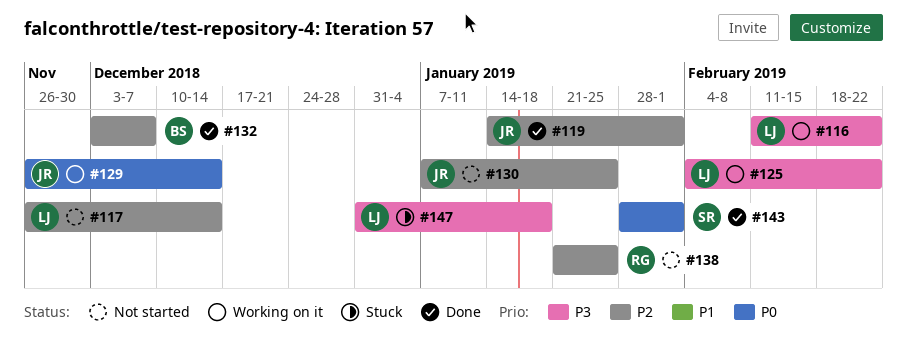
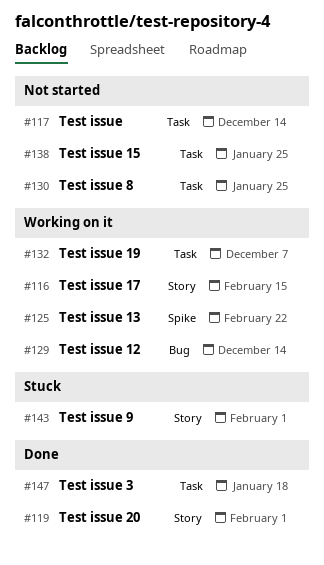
#116, due: Feb 22 -> Feb 15
#132, status: Done -> Working on it
#143, status: Done -> Stuck
#147, status: Stuck -> Done

